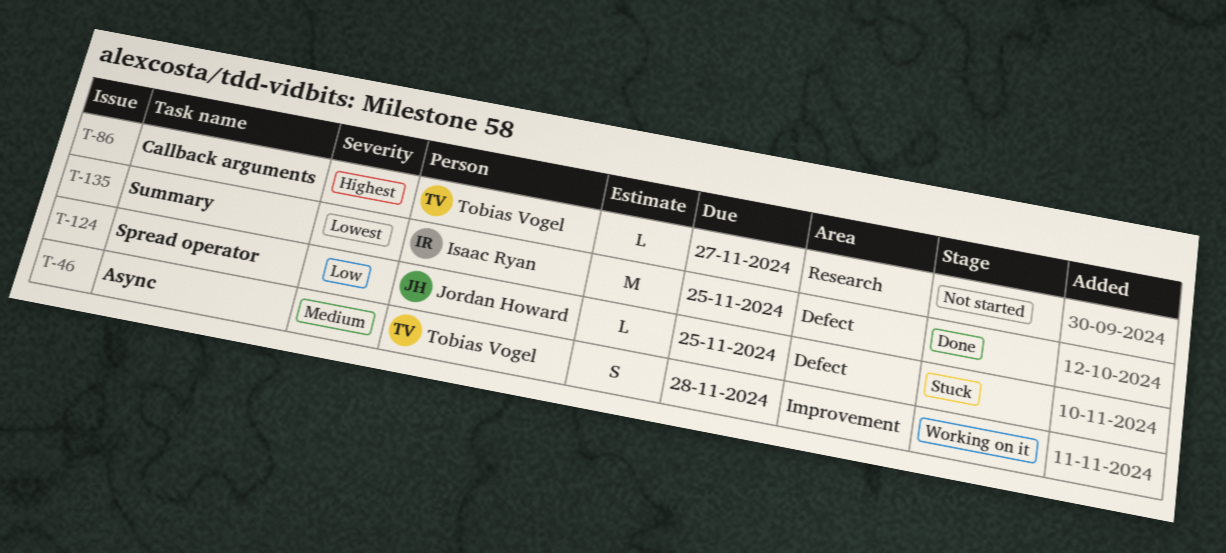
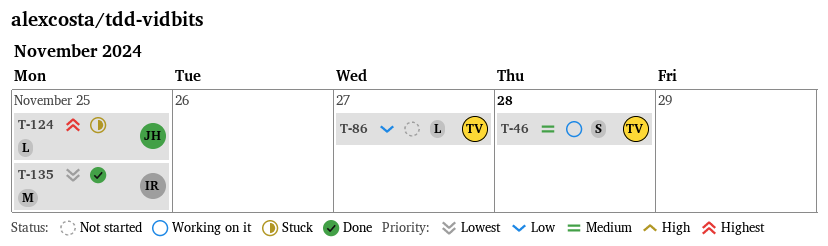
T-86, priority: Highest -> Low
T-124, priority: Low -> Highest

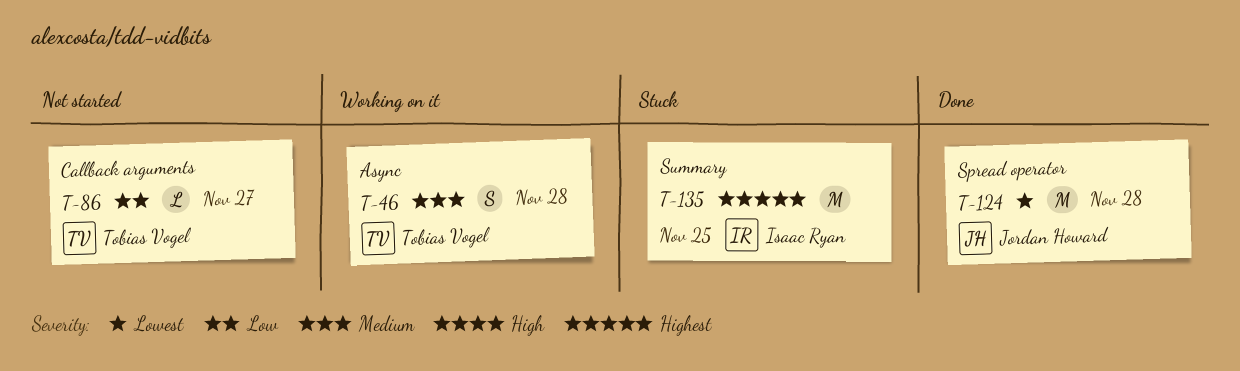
T-124, status: Stuck -> Done
T-124, priority: Highest -> Lowest
T-124, estimate: L -> M
T-124, due: Nov 25 -> Nov 28
T-135, status: Done -> Stuck
T-135, priority: Lowest -> Highest

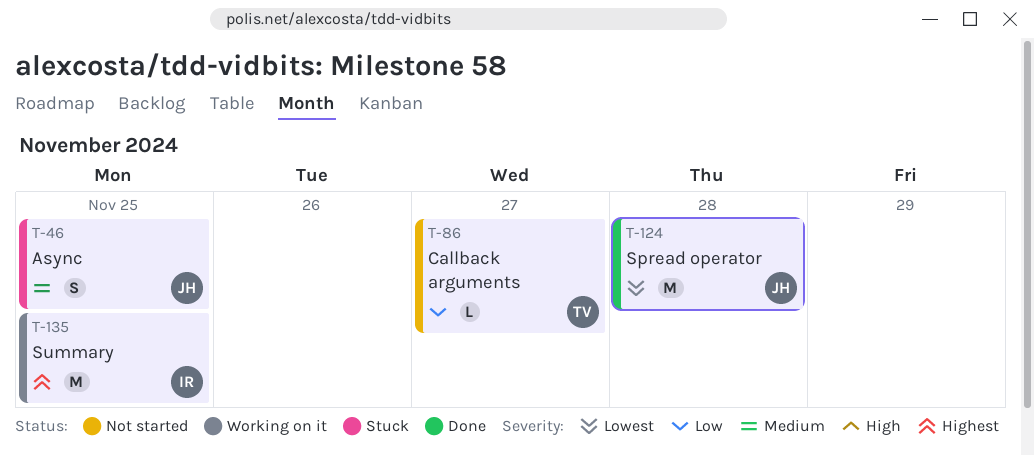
T-46, status: Working on it -> Stuck
T-46, owner: Tobias Vogel -> Jordan Howard
T-46, due: Nov 28 -> Nov 25
T-135, status: Stuck -> Working on it

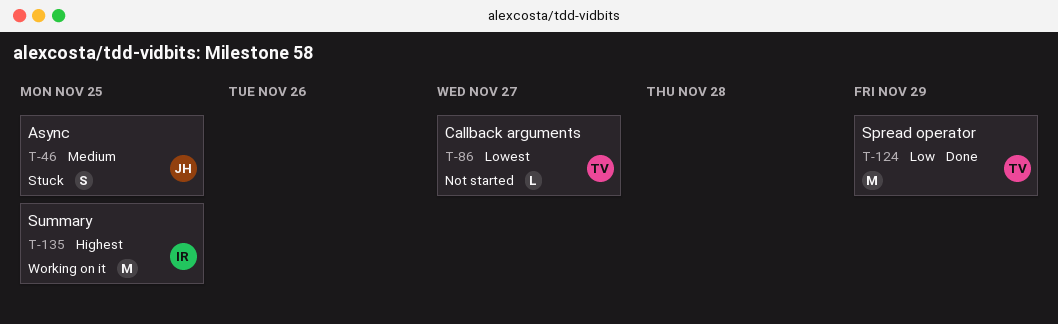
T-86, priority: Low -> Lowest
T-124, owner: JH -> TV
T-124, priority: Lowest -> Low
T-124, due: Nov 28 -> Nov 29

